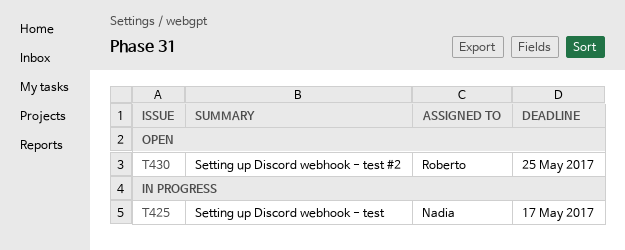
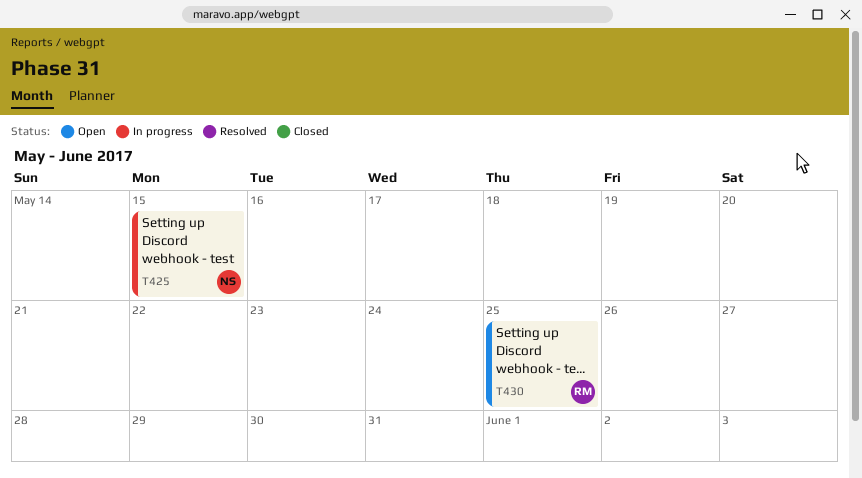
T425, due: May 17 -> May 15

